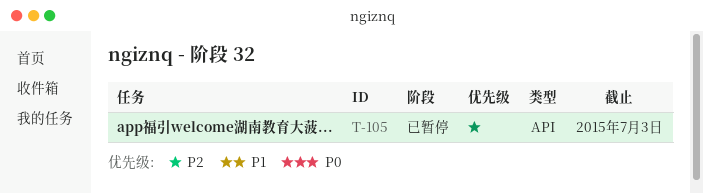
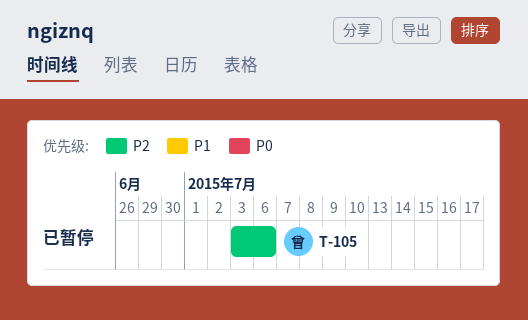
T-105, due: Jul 3 -> Jul 6

